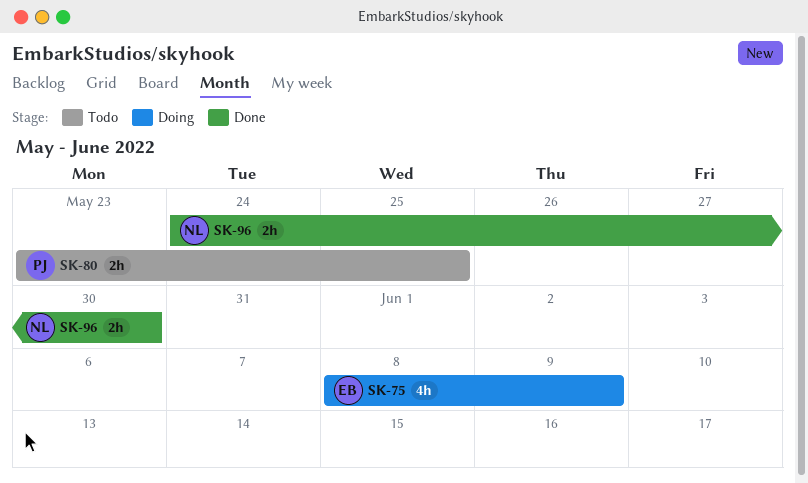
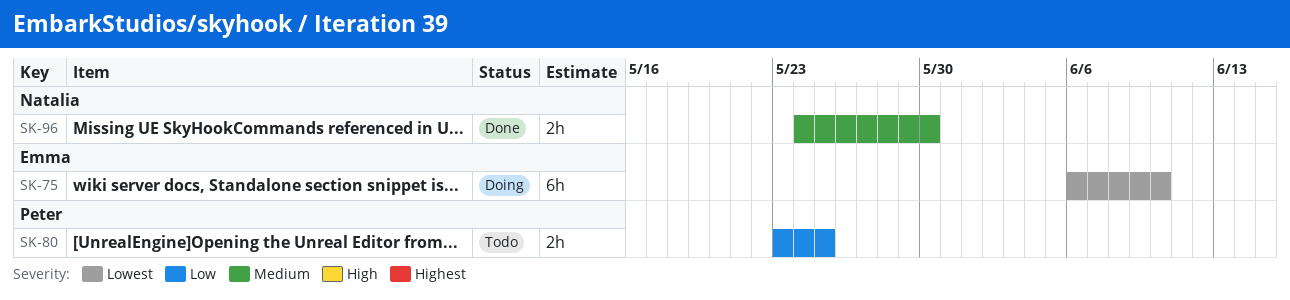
SK-75, estimate: 4h -> 6h
SK-75, start: Jun 8 -> Jun 6
SK-75, due: Jun 9 -> Jun 10

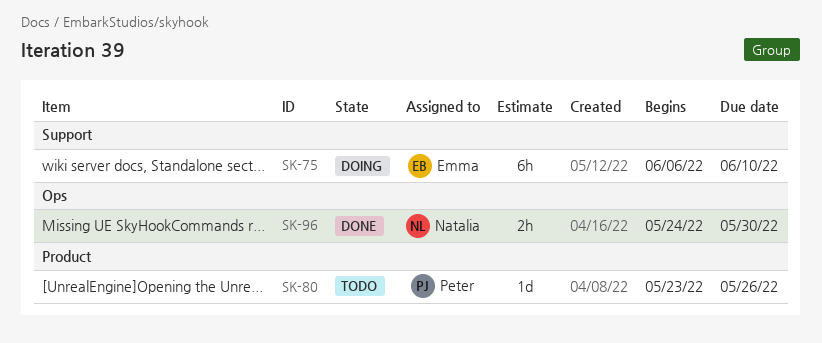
SK-80, estimate: 2h -> 1d
SK-80, due: May 25 -> May 26

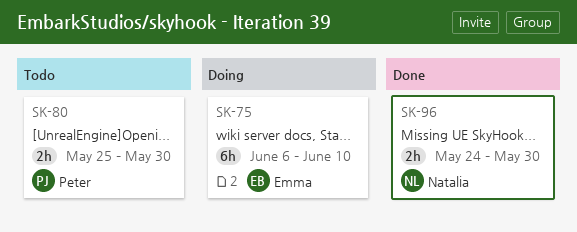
SK-80, estimate: 1d -> 2h
SK-80, start: May 23 -> May 25
SK-80, due: May 26 -> May 30

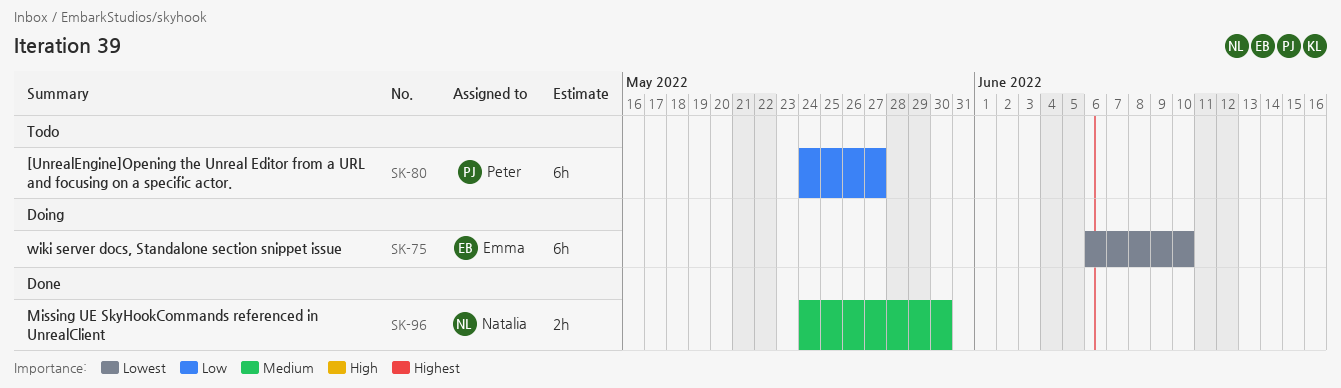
SK-80, estimate: 2h -> 6h
SK-80, start: May 25 -> May 24
SK-80, due: May 30 -> May 27

